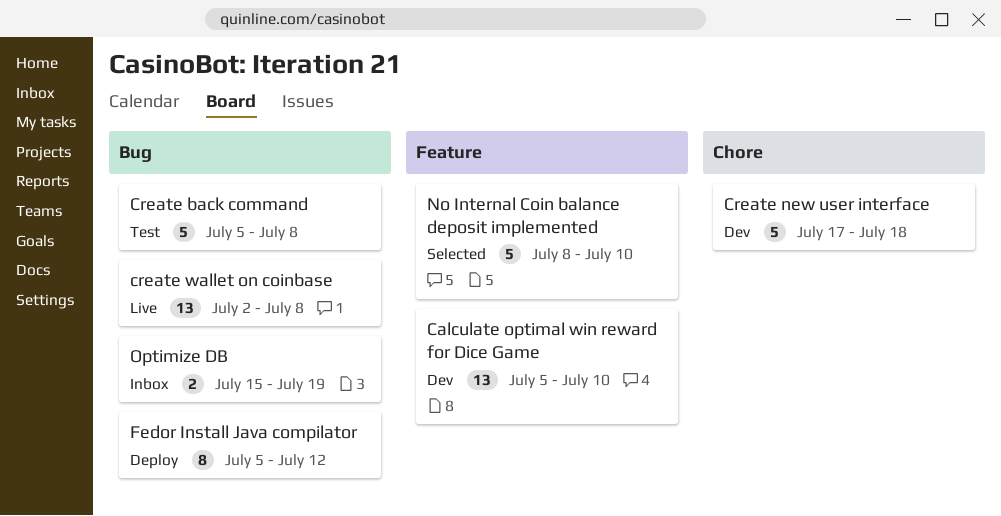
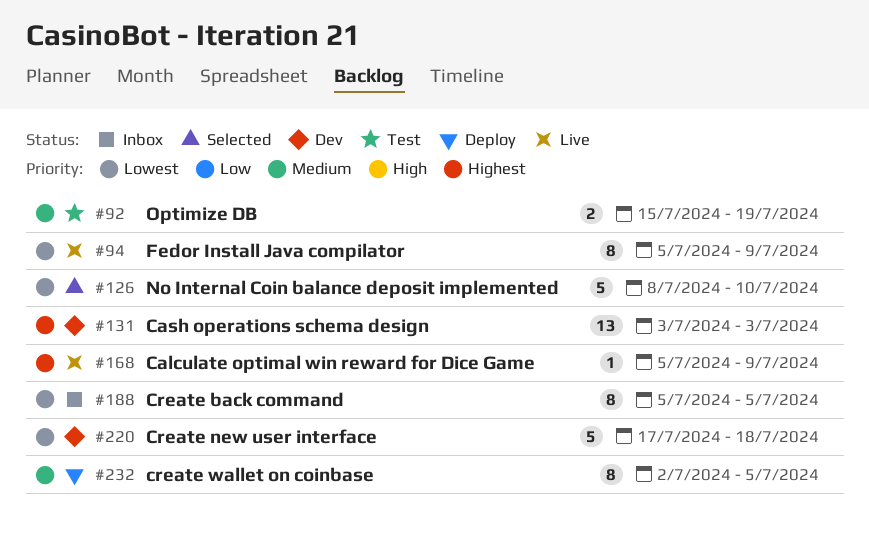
Calculate optimal win reward for Dice Game, status: Dev -> Live
Calculate optimal win reward for Dice Game, estimate: 13 -> 1
Calculate optimal win reward for Dice Game, due: Jul 10 -> Jul 9
Cash operations schema design: none -> present
Create back command, status: Test -> Inbox
Create back command, estimate: 5 -> 8
Create back command, due: Jul 8 -> Jul 5
create wallet on coinbase, status: Live -> Deploy
create wallet on coinbase, estimate: 13 -> 8
create wallet on coinbase, due: Jul 8 -> Jul 5
Fedor Install Java compilator, status: Deploy -> Live
Fedor Install Java compilator, due: Jul 12 -> Jul 9
Optimize DB, status: Inbox -> Test

